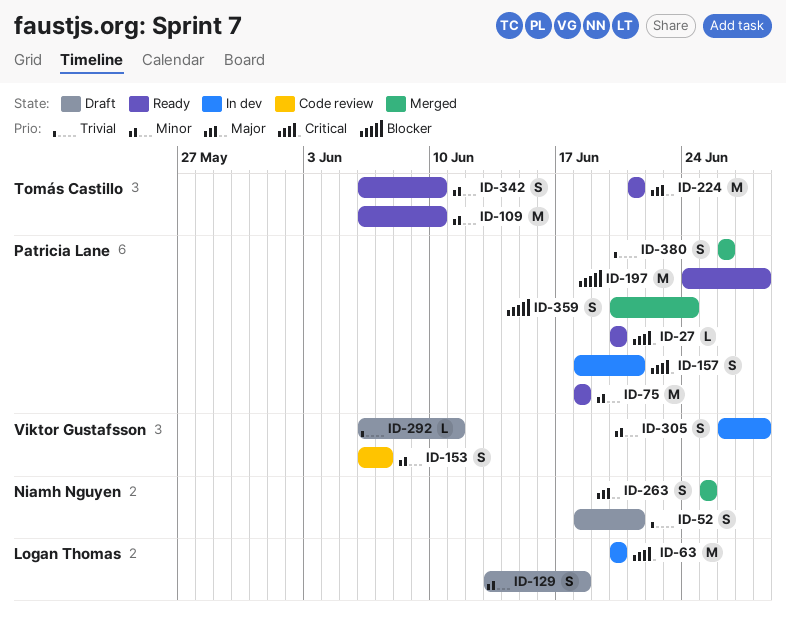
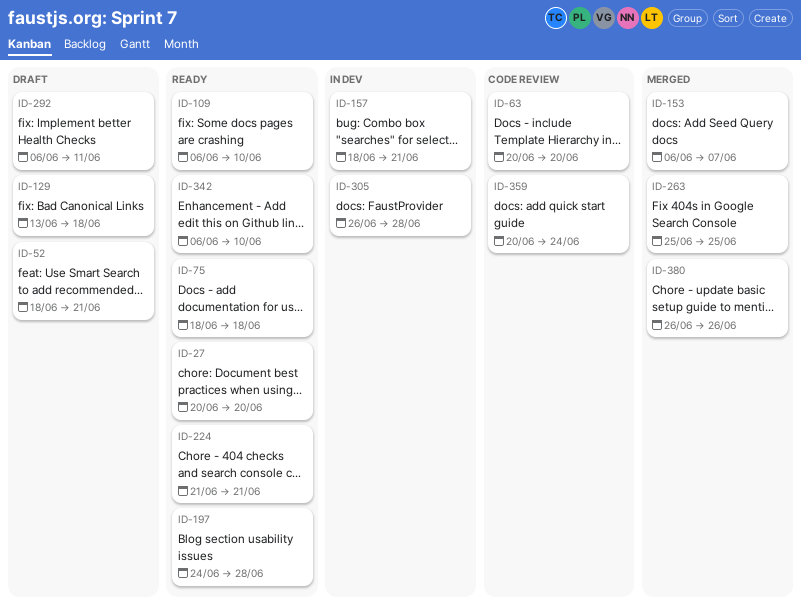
ID-63, status: In dev -> Code review
ID-153, status: Code review -> Merged
ID-359, status: Merged -> Code review

